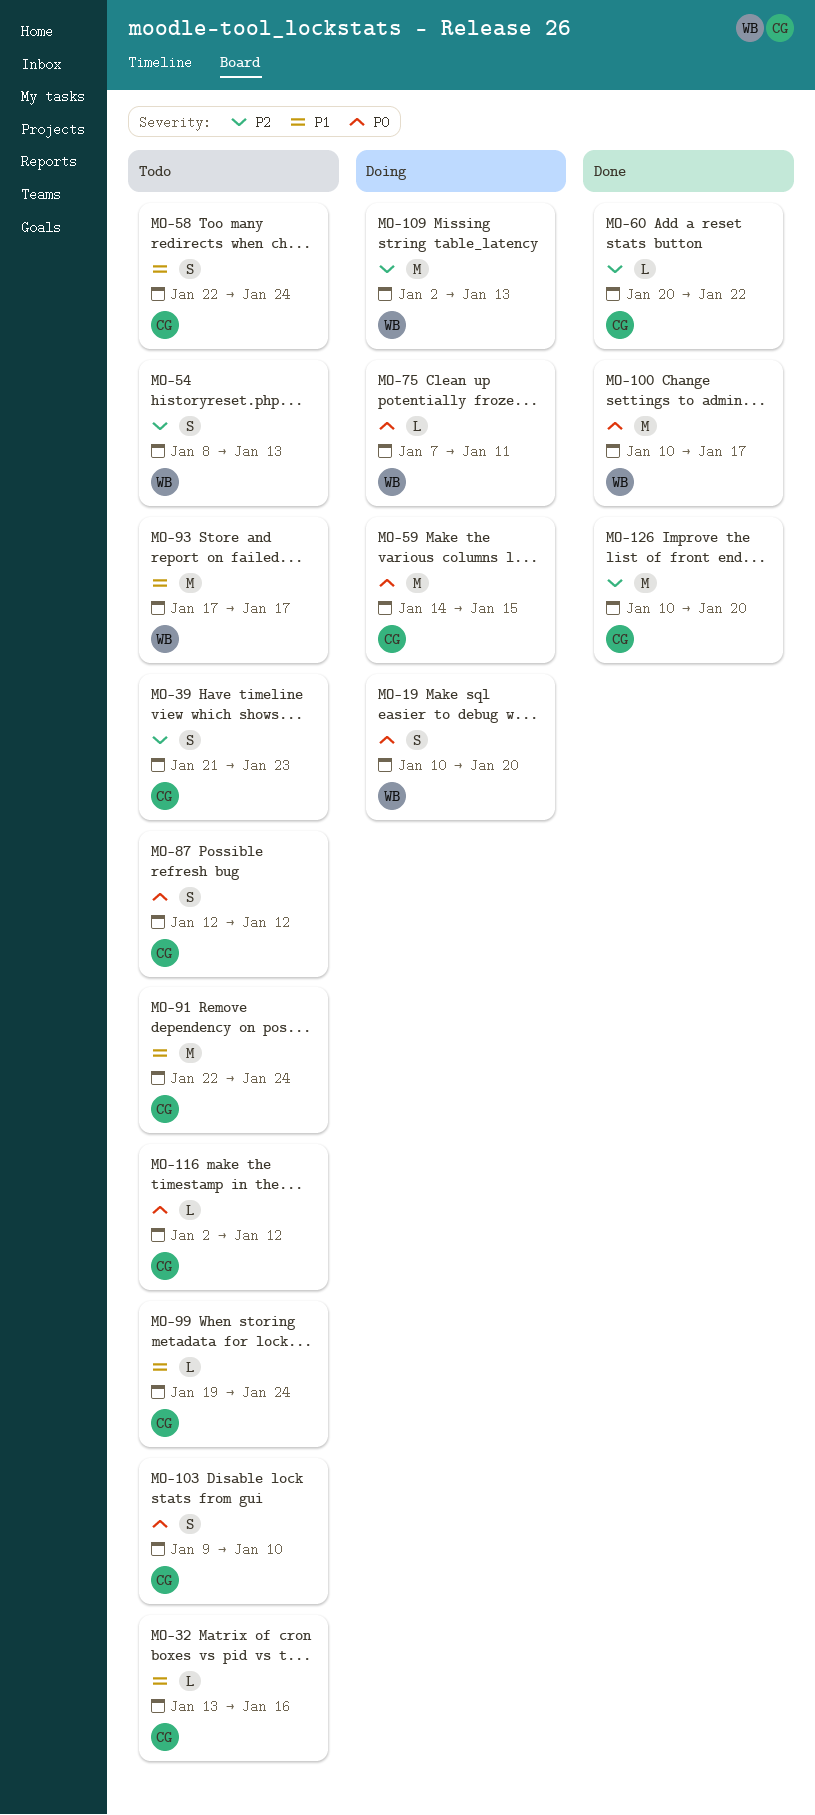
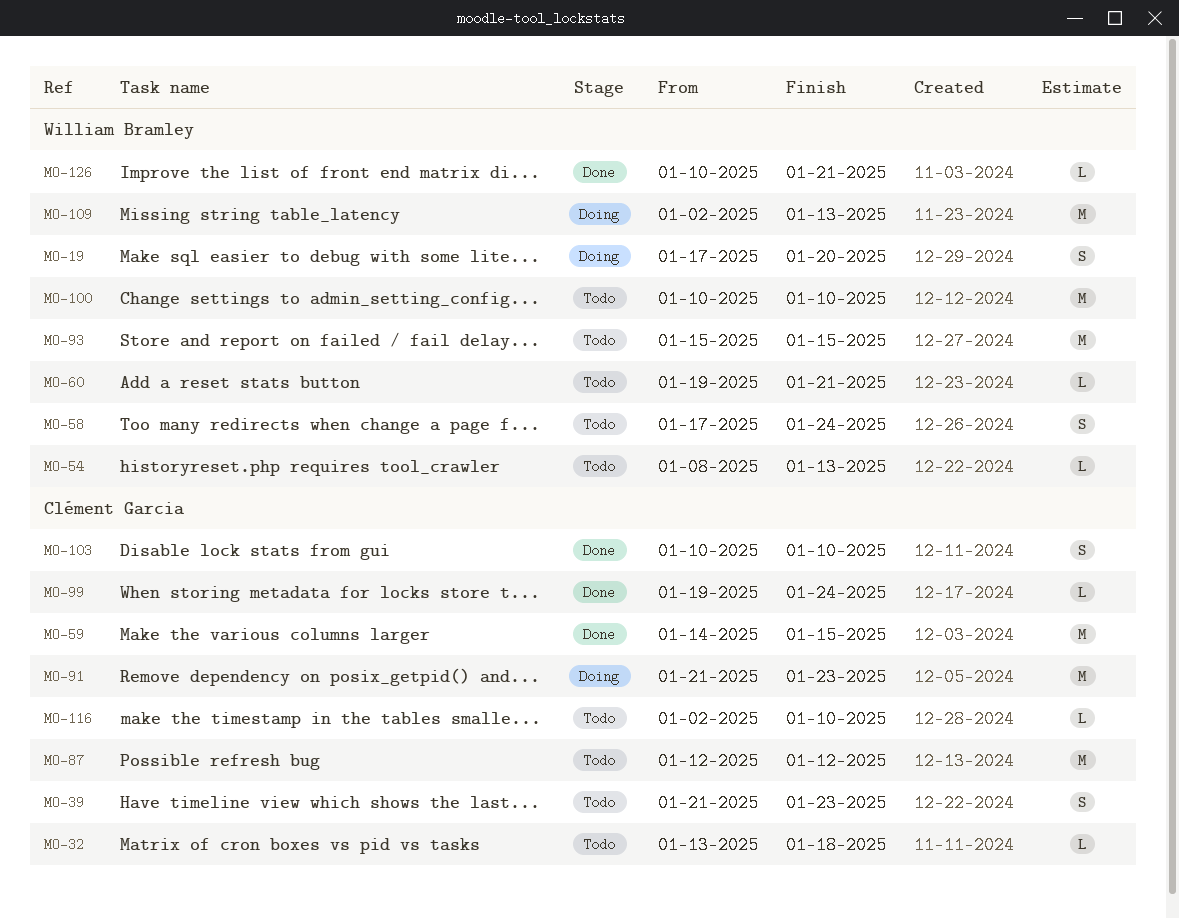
MO-19, start: Jan 10 -> Jan 17
MO-32, due: Jan 16 -> Jan 18
MO-54, estimate: S -> L
MO-58, owner: Clément Garcia -> William Bramley
MO-58, start: Jan 22 -> Jan 17
MO-59, status: Doing -> Done
MO-60, status: Done -> Todo
MO-60, owner: Clément Garcia -> William Bramley
MO-60, start: Jan 20 -> Jan 19
MO-60, due: Jan 22 -> Jan 21
MO-75: present -> none
MO-87, estimate: S -> M
MO-91, status: Todo -> Doing
MO-91, start: Jan 22 -> Jan 21
MO-91, due: Jan 24 -> Jan 23
MO-93, start: Jan 17 -> Jan 15
MO-93, due: Jan 17 -> Jan 15
MO-99, status: Todo -> Done
MO-100, status: Done -> Todo
MO-100, due: Jan 17 -> Jan 10
MO-103, status: Todo -> Done
MO-103, start: Jan 9 -> Jan 10
MO-116, due: Jan 12 -> Jan 10
MO-126, owner: Clément Garcia -> William Bramley
MO-126, estimate: M -> L
MO-126, due: Jan 20 -> Jan 21

